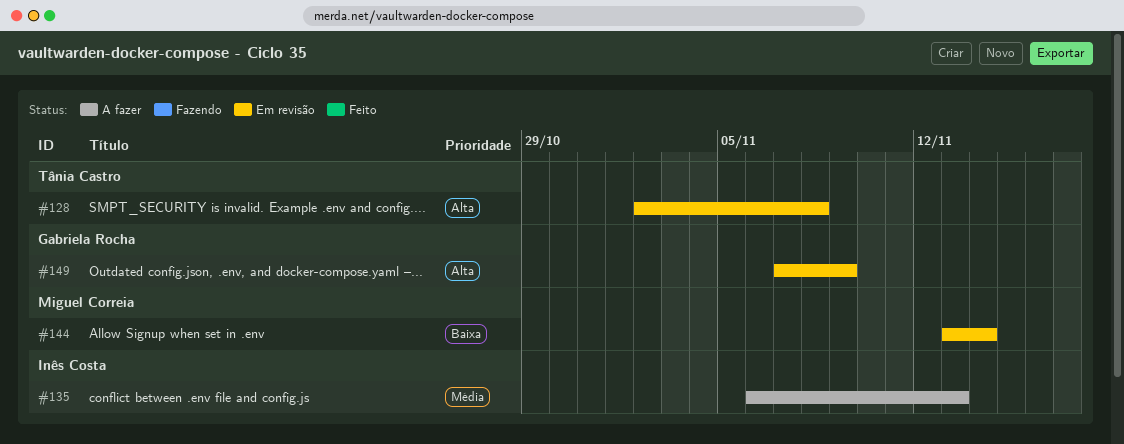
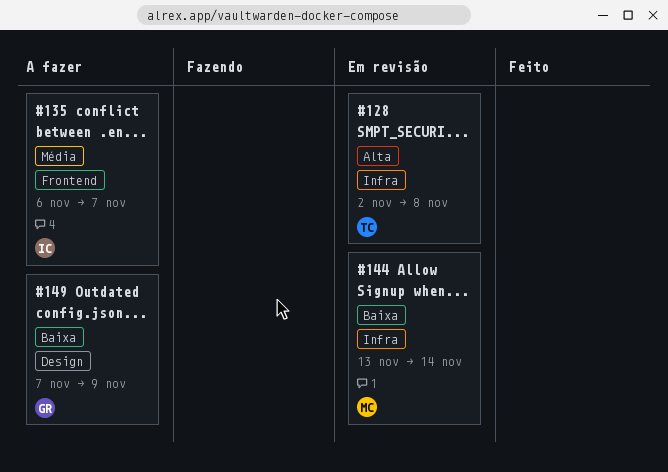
#135, due: Nov 13 -> Nov 7
#149, status: Em revisão -> A fazer
#149, priority: Alta -> Baixa

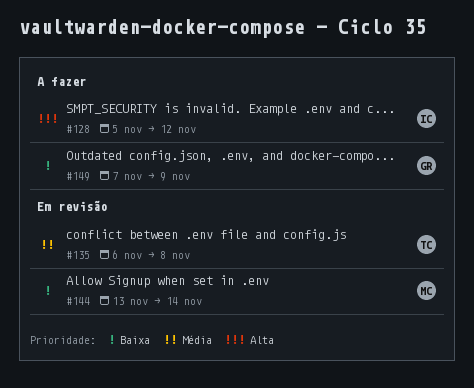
#128, status: Em revisão -> A fazer
#128, owner: TC -> IC
#128, start: Nov 2 -> Nov 5
#128, due: Nov 8 -> Nov 12
#135, status: A fazer -> Em revisão
#135, owner: IC -> TC
#135, due: Nov 7 -> Nov 8

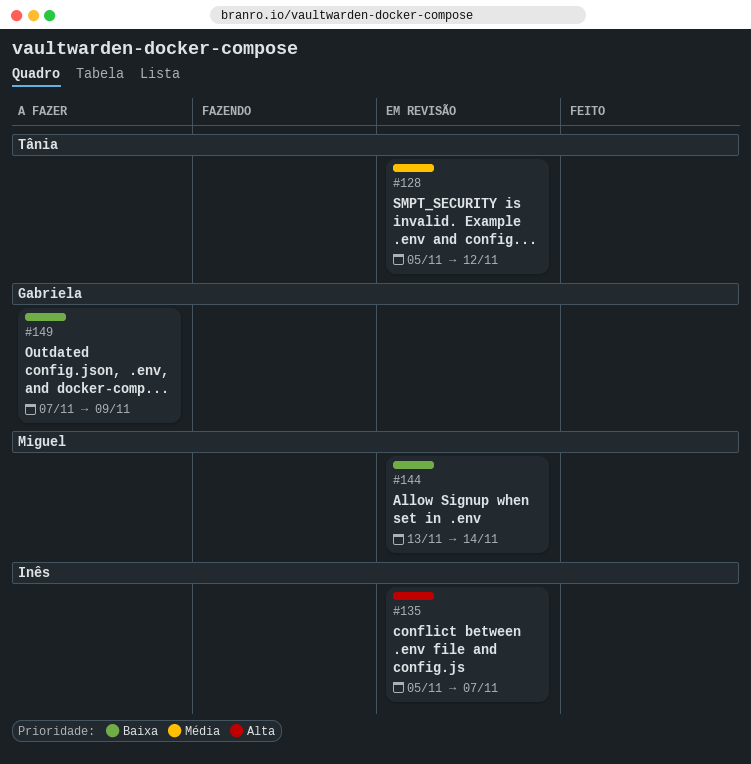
#128, status: A fazer -> Em revisão
#128, owner: Inês -> Tânia
#128, priority: Alta -> Média
#135, owner: Tânia -> Inês
#135, priority: Média -> Alta
#135, start: Nov 6 -> Nov 5
#135, due: Nov 8 -> Nov 7

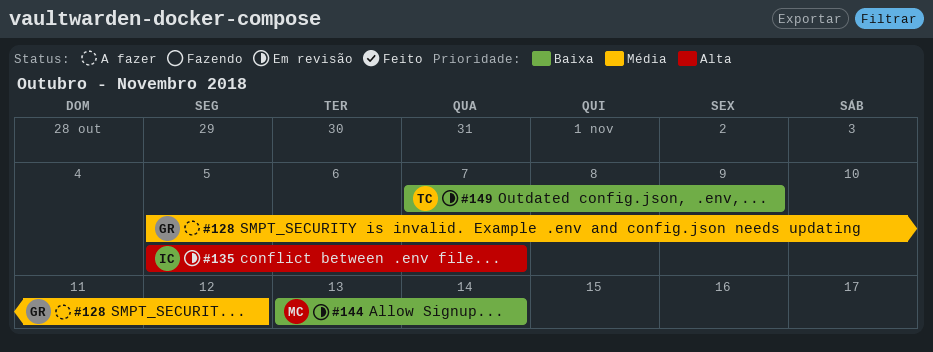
#128, status: Em revisão -> A fazer
#128, owner: Tânia -> Gabriela
#149, status: A fazer -> Em revisão
#149, owner: Gabriela -> Tânia

